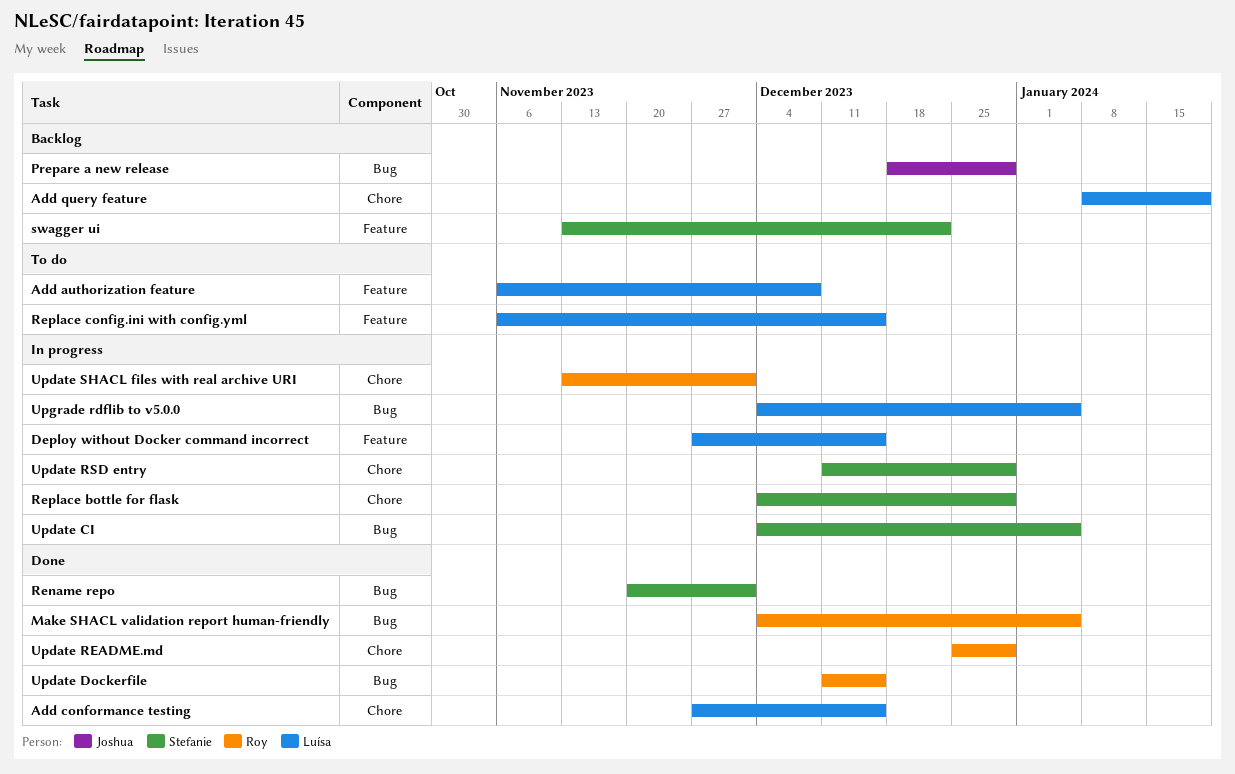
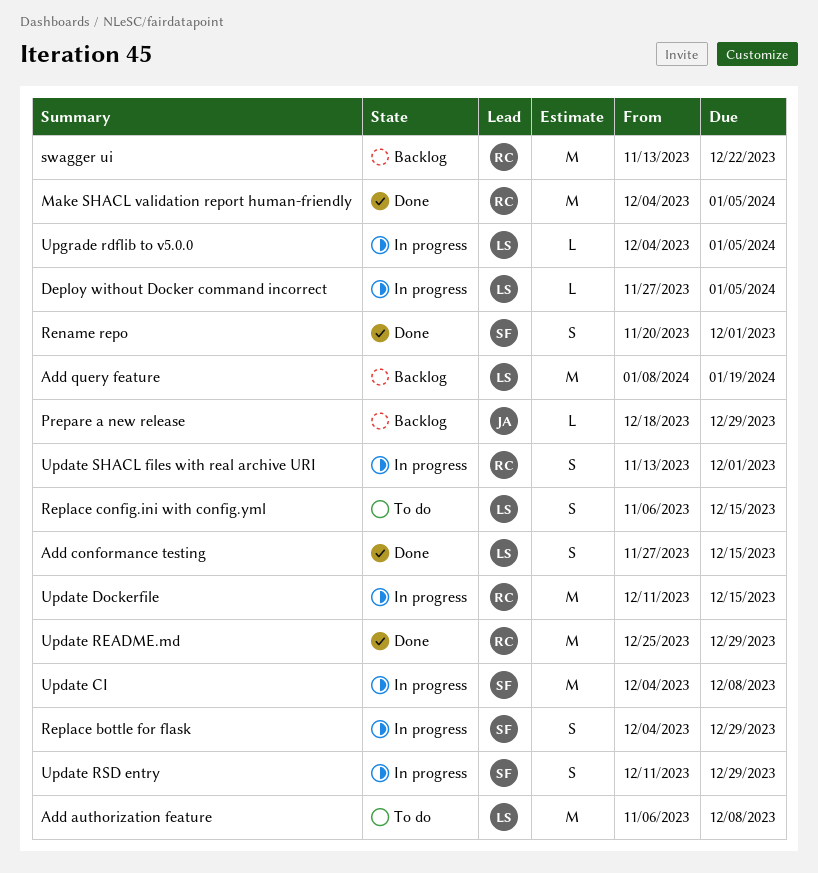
Deploy without Docker command incorrect, due: Dec 15 -> Jan 5
swagger ui, owner: Stefanie -> Roy
Update CI, due: Jan 5 -> Dec 8
Update Dockerfile, status: Done -> In progress

